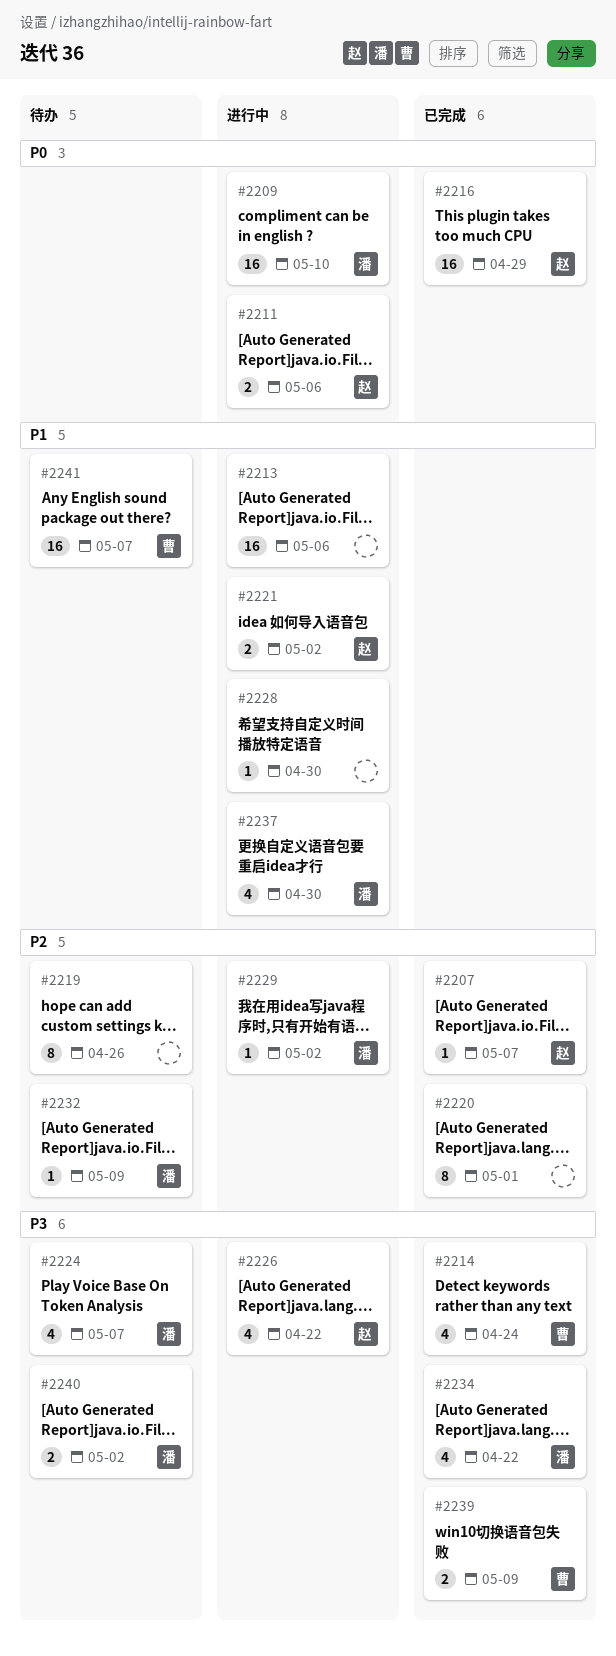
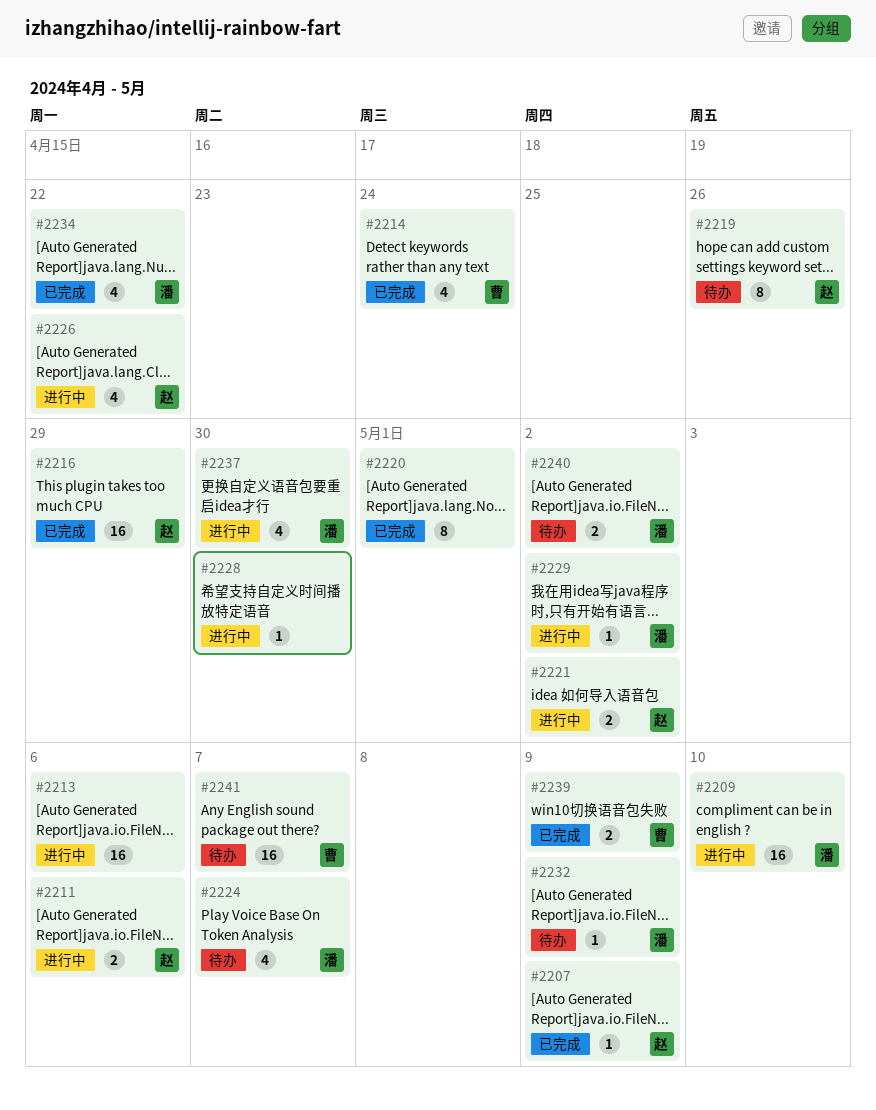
#2207, due: May 7 -> May 9
#2219, owner: none -> 赵

